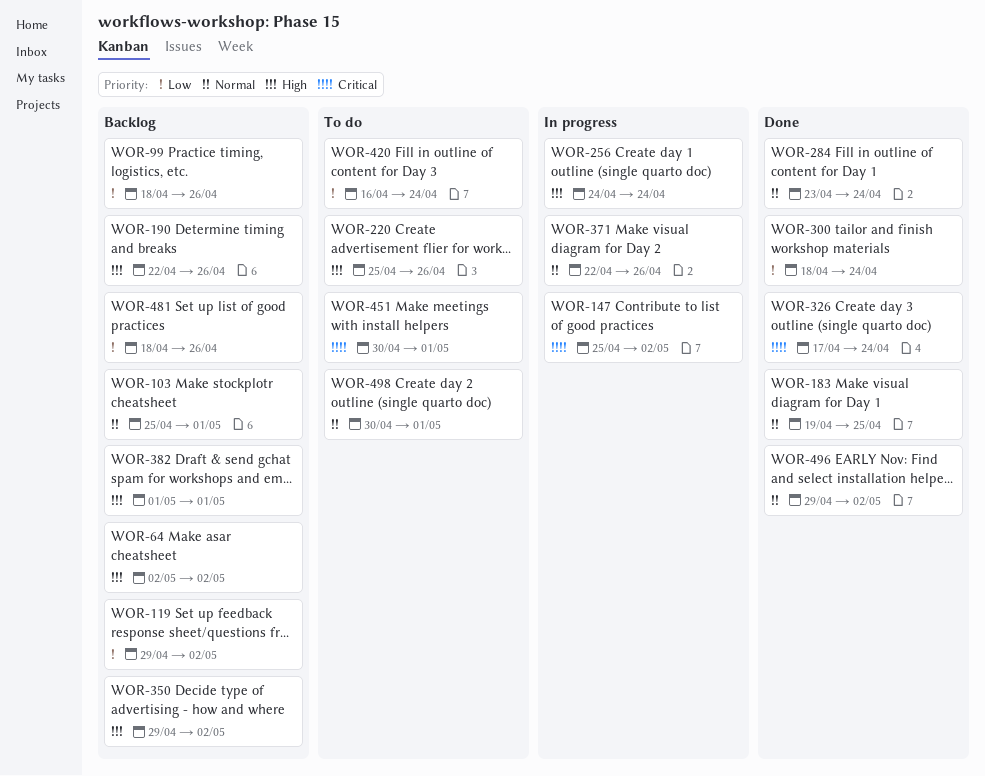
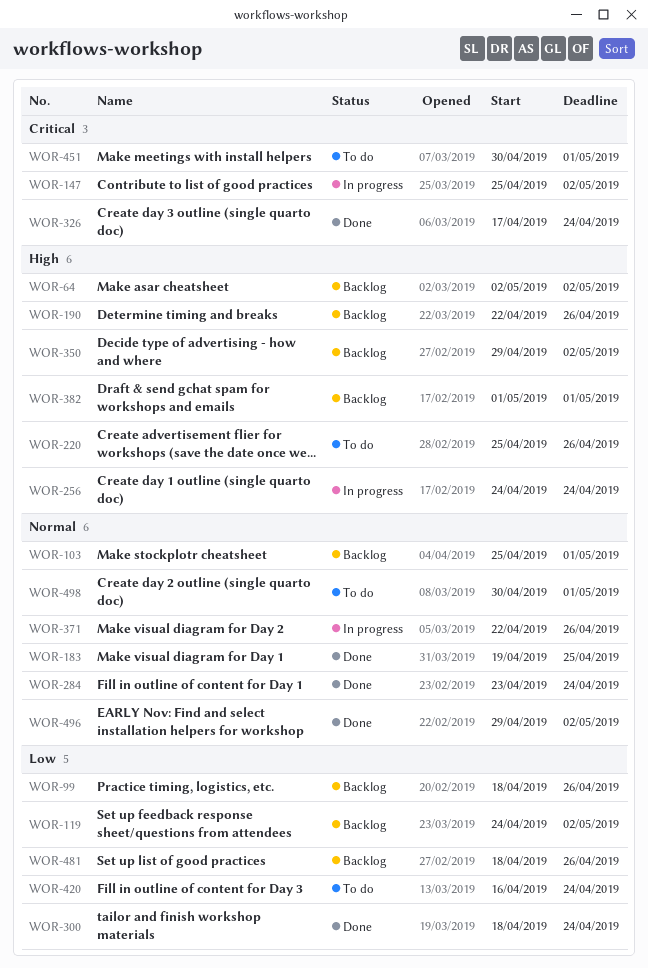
WOR-119, start: Apr 29 -> Apr 24

